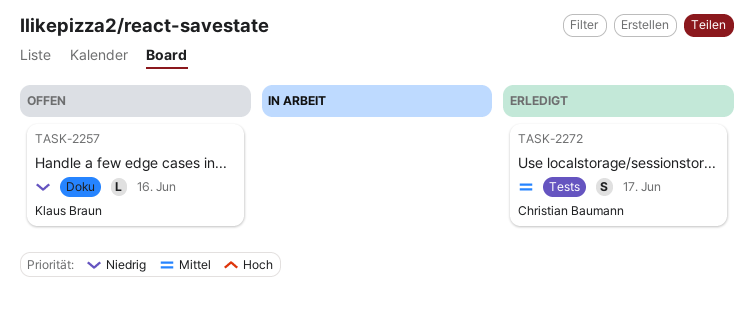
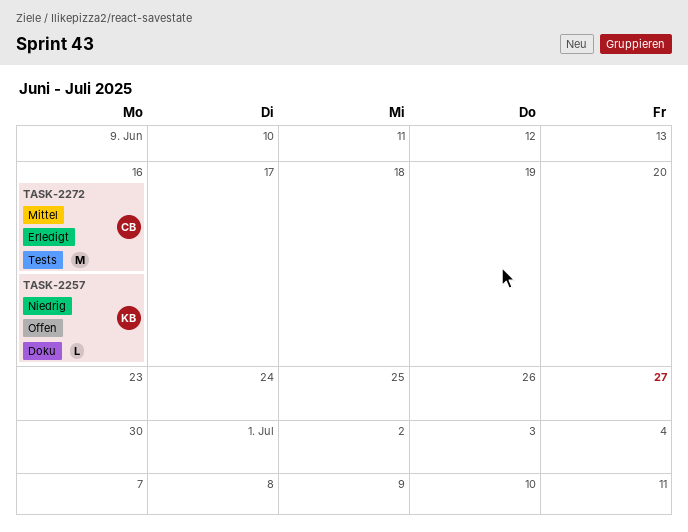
TASK-2272, estimate: S -> M
TASK-2272, due: Jun 17 -> Jun 16

